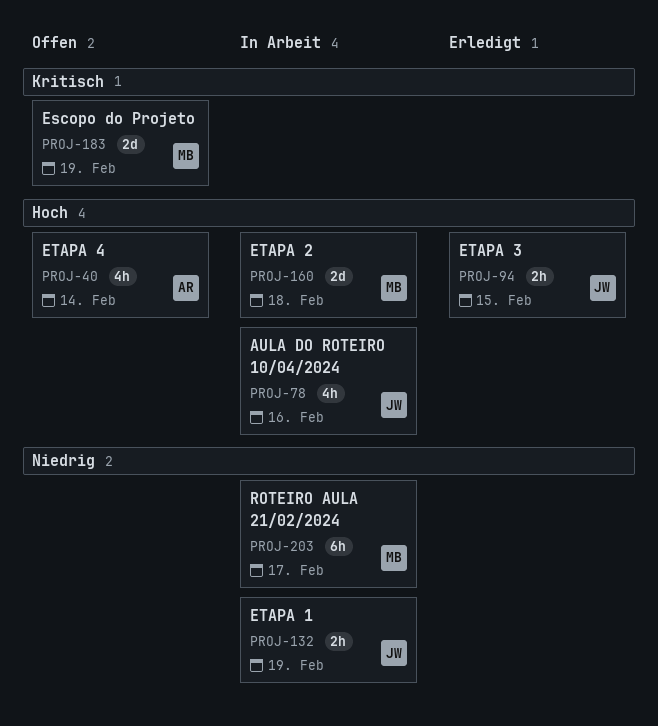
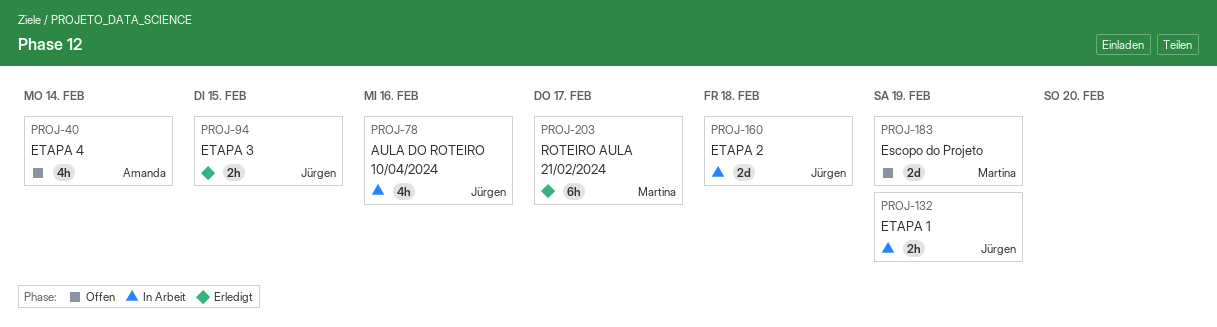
PROJ-160, owner: Martina -> Jürgen
PROJ-203, status: In Arbeit -> Erledigt

